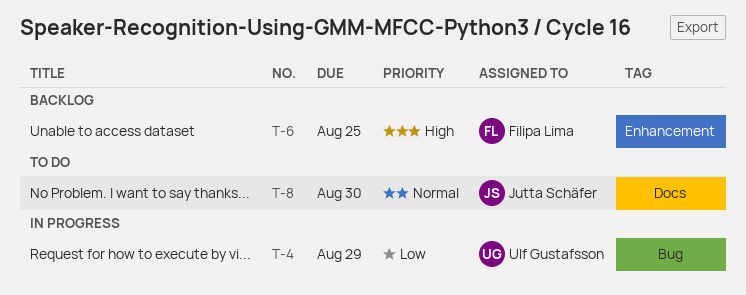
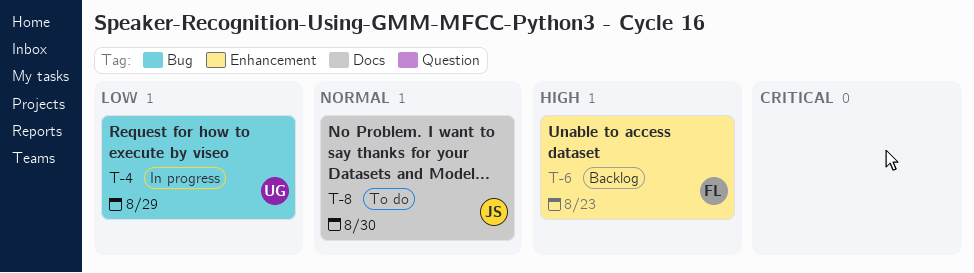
T-6, due: Aug 25 -> Aug 23

